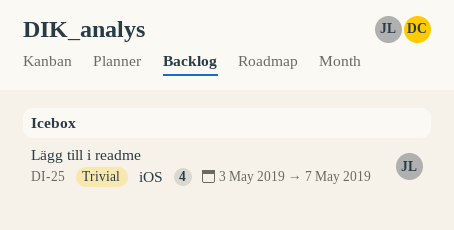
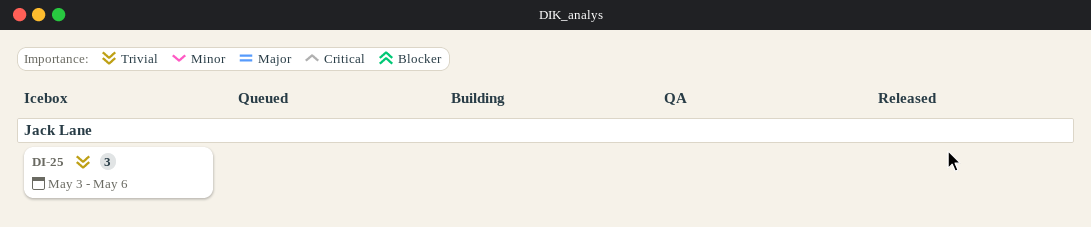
DI-25, estimate: 4 -> 3
DI-25, due: May 7 -> May 6

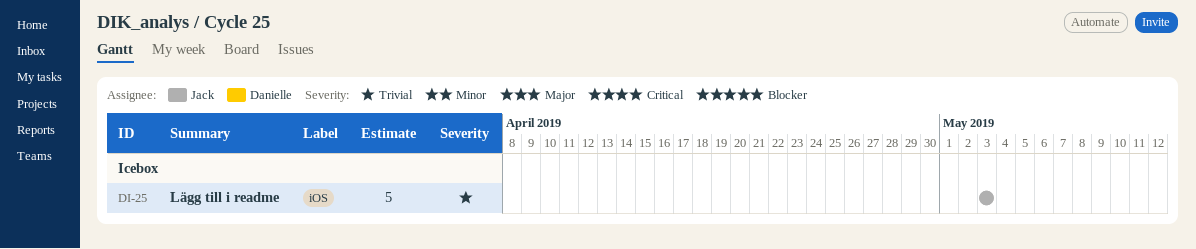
DI-25, estimate: 3 -> 5
DI-25, due: May 6 -> May 3

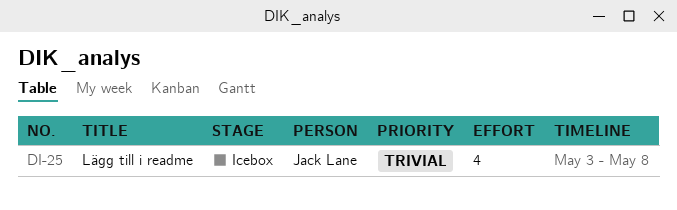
DI-25, estimate: 5 -> 4
DI-25, due: May 3 -> May 8

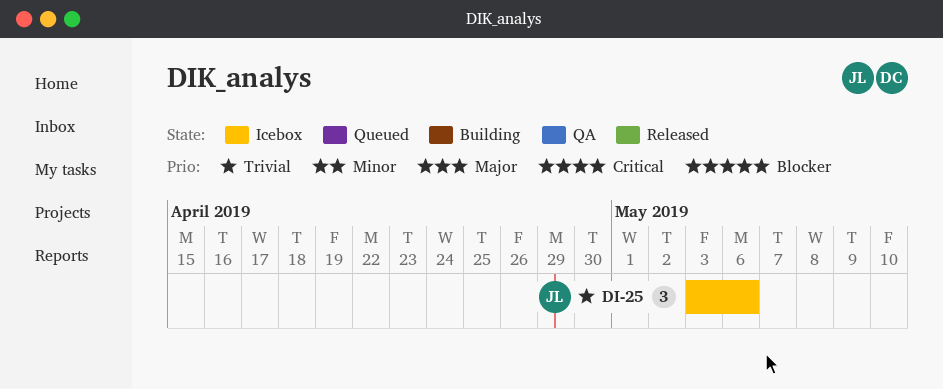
DI-25, estimate: 4 -> 3
DI-25, due: May 8 -> May 6

